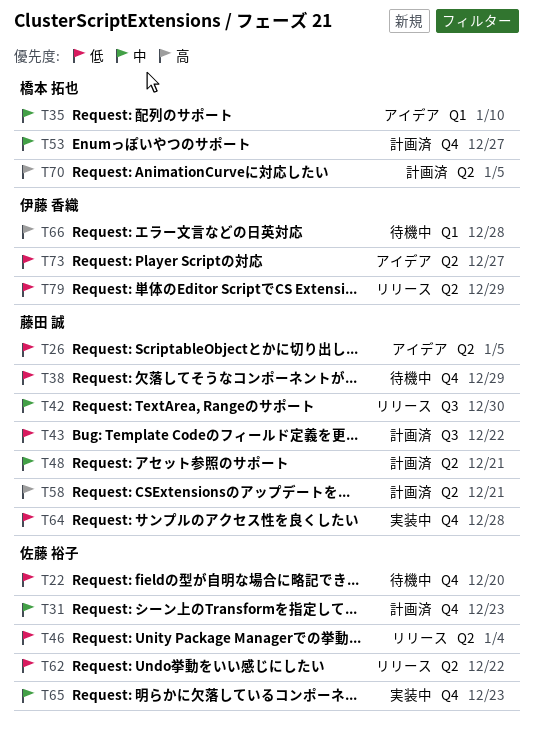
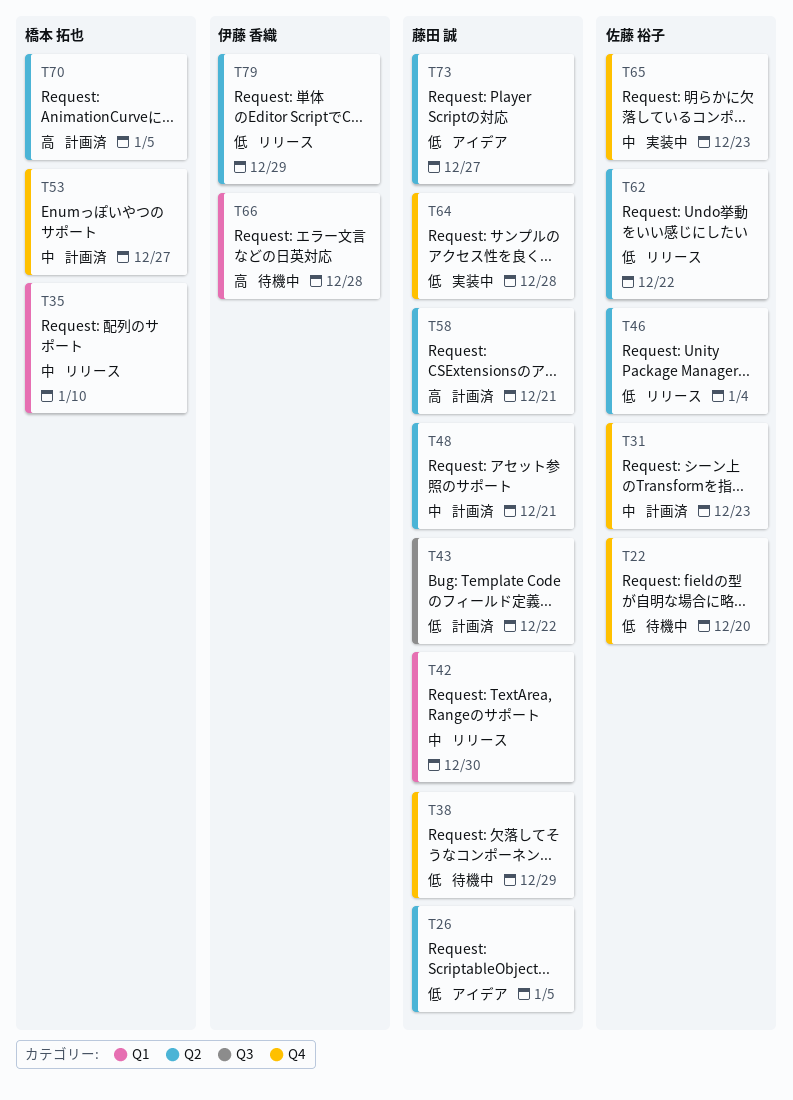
T35, status: アイデア -> リリース
T42, label: Q3 -> Q1
T73, owner: 伊藤 香織 -> 藤田 誠

